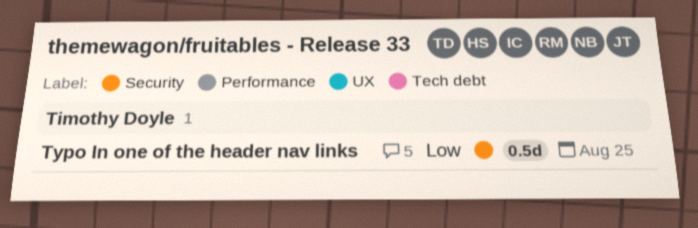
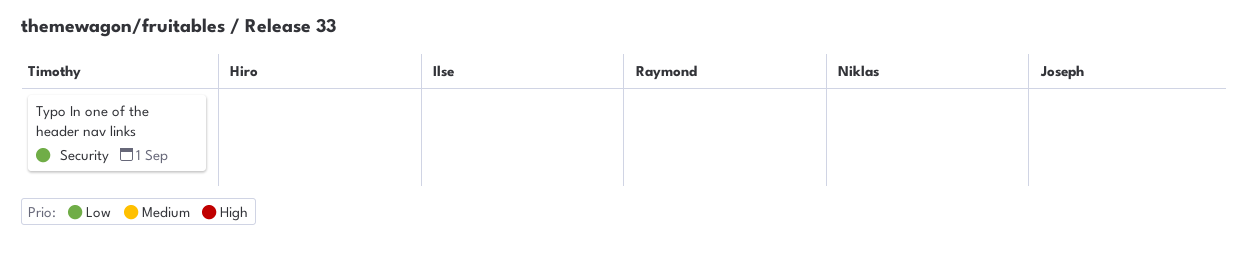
Typo In one of the header nav links, due: Aug 25 -> Sep 1

